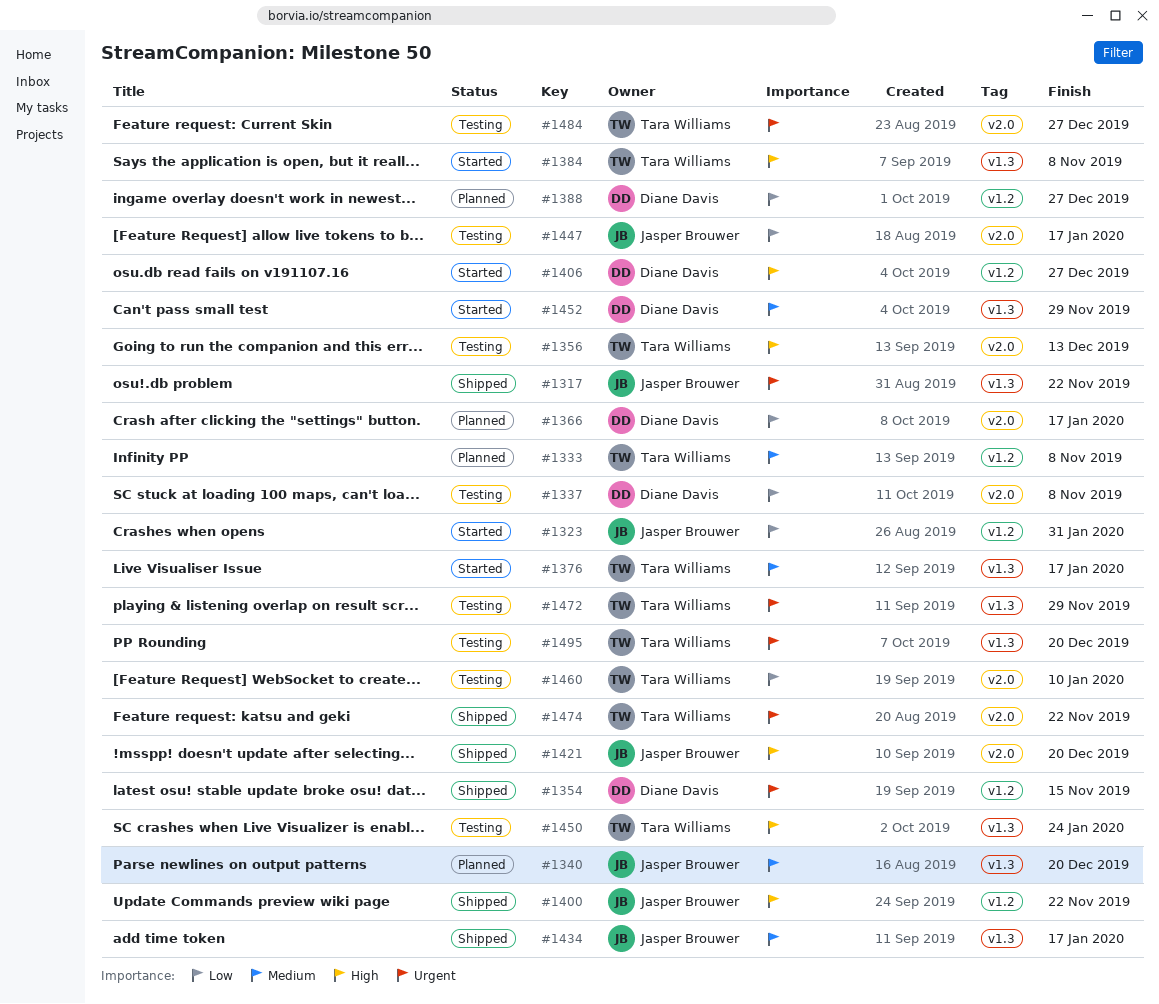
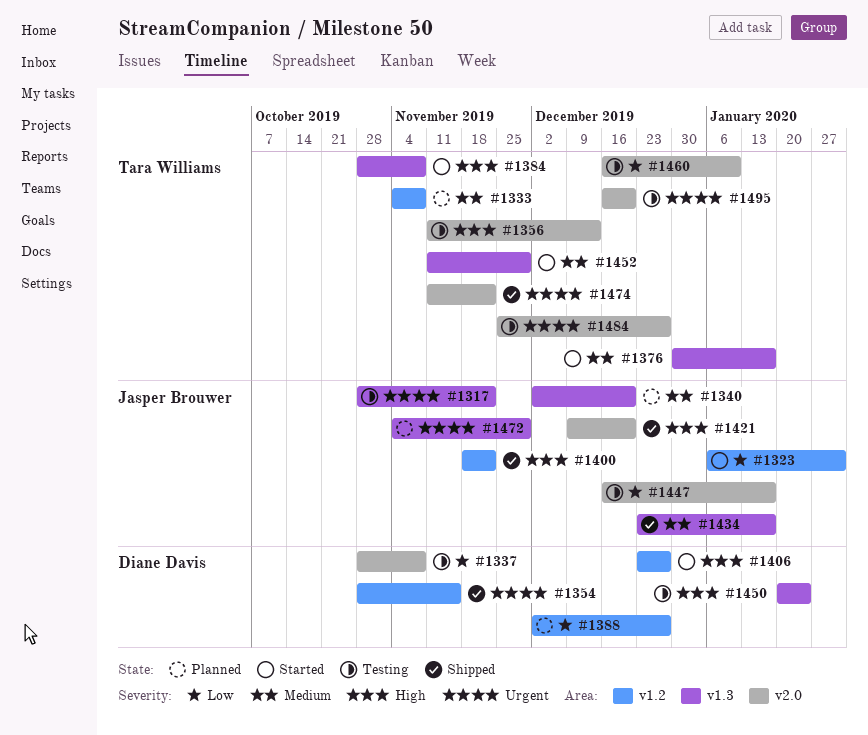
#1317, status: Shipped -> Testing
#1366: present -> none
#1450, owner: Tara Williams -> Diane Davis
#1452, owner: Diane Davis -> Tara Williams
#1472, status: Testing -> Planned
#1472, owner: Tara Williams -> Jasper Brouwer
#1495, label: v1.3 -> v2.0

